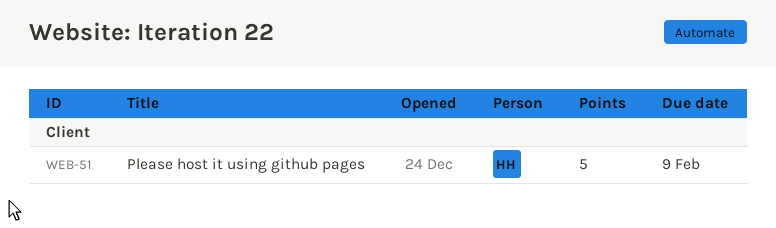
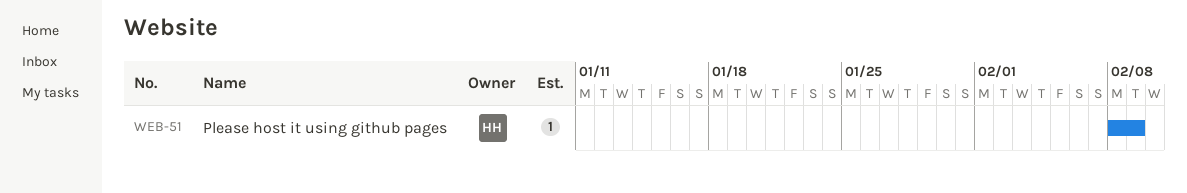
WEB-51, estimate: 5 -> 1

